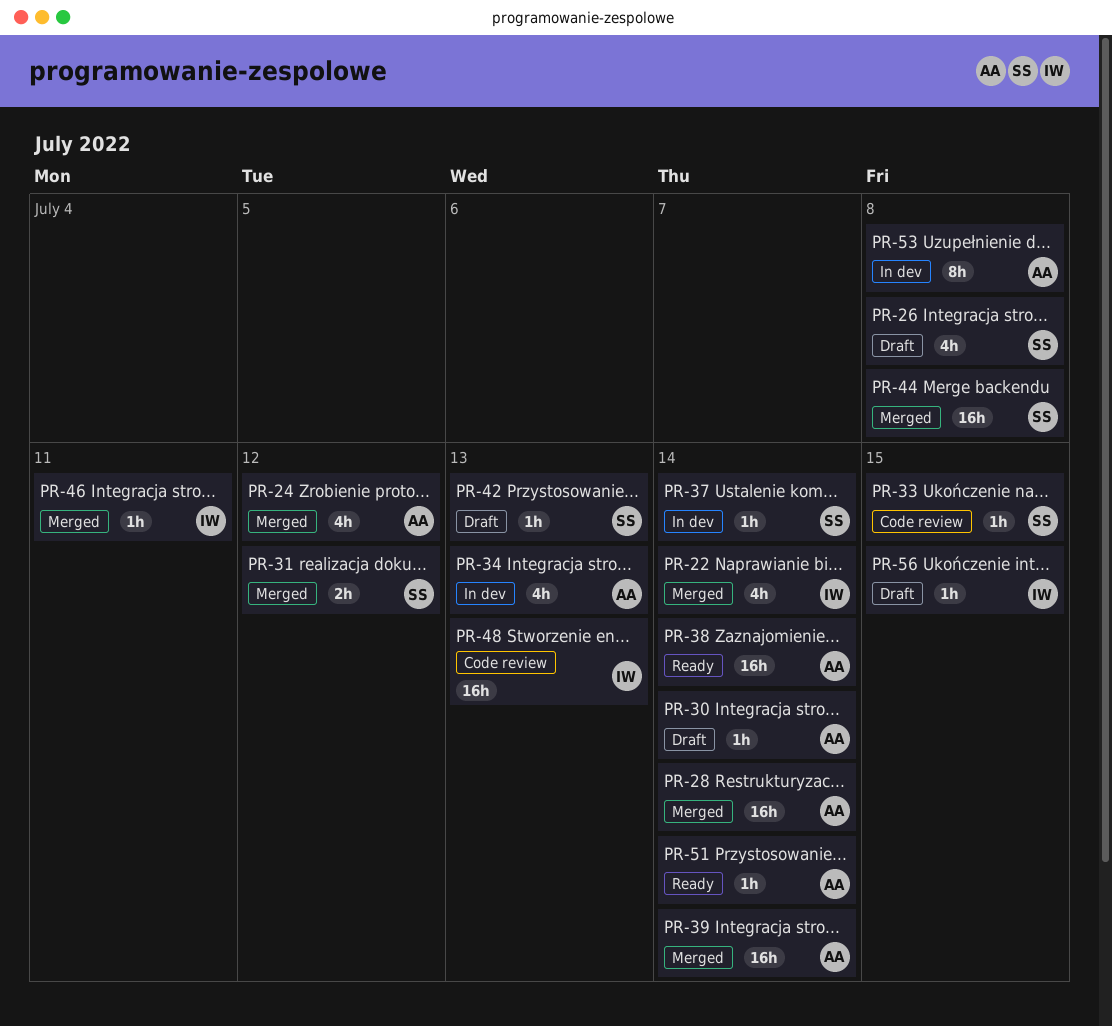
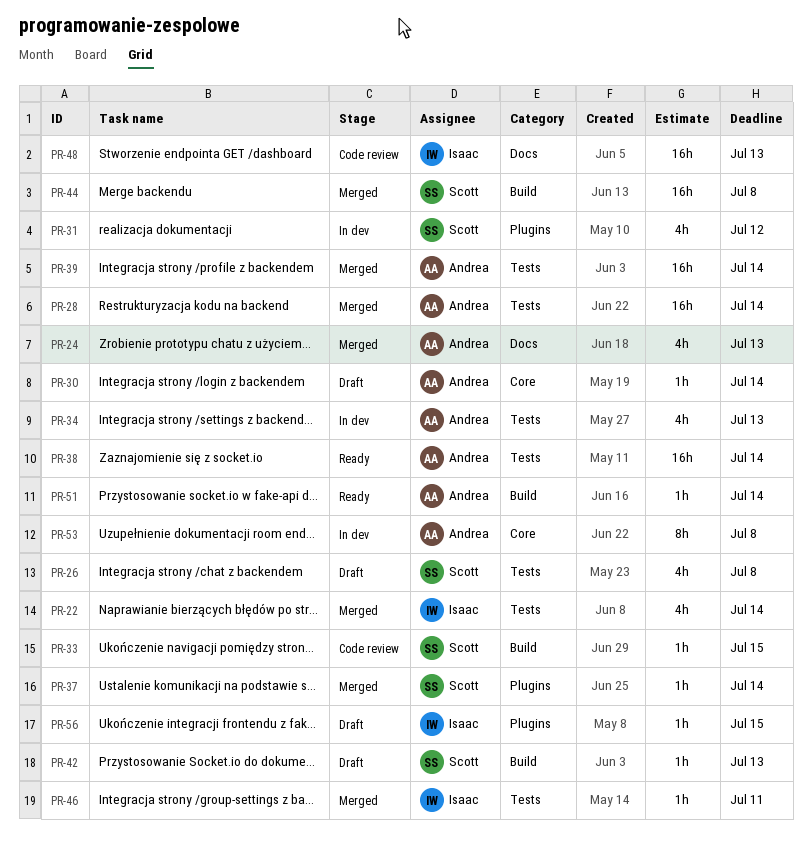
PR-24, due: Jul 12 -> Jul 13
PR-31, status: Merged -> In dev
PR-31, estimate: 2h -> 4h
PR-37, status: In dev -> Merged

